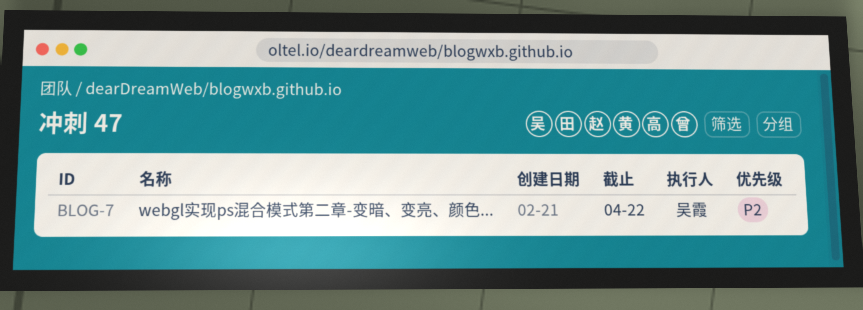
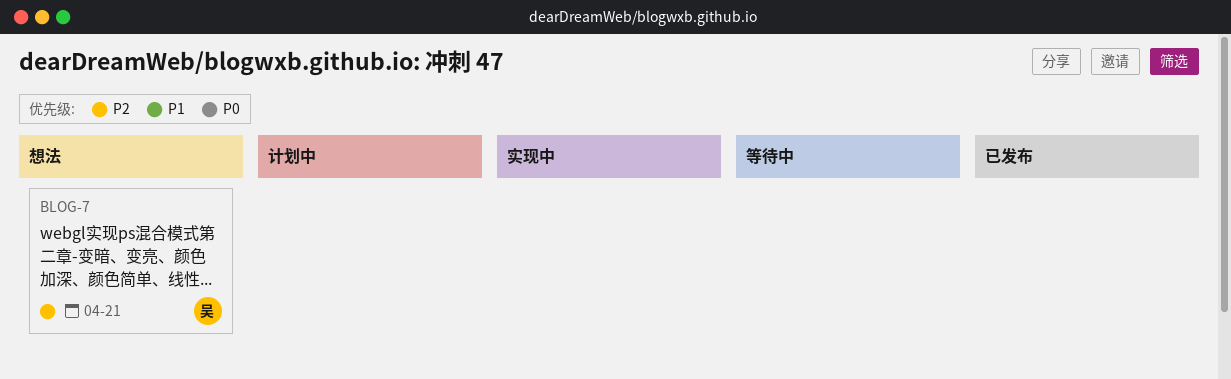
BLOG-7, due: Apr 22 -> Apr 21

